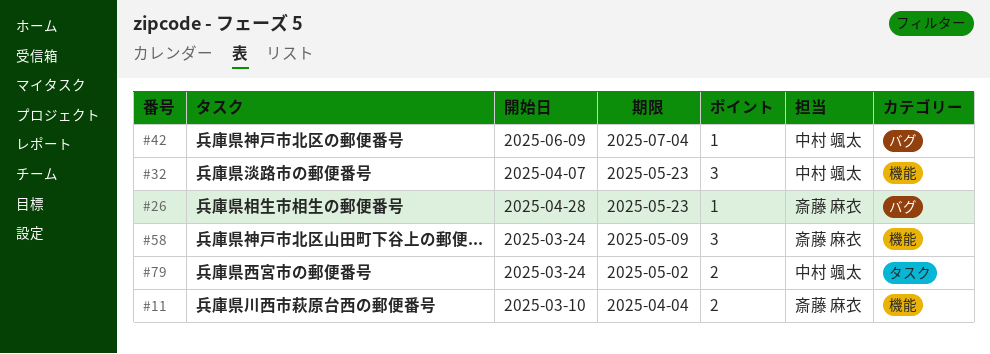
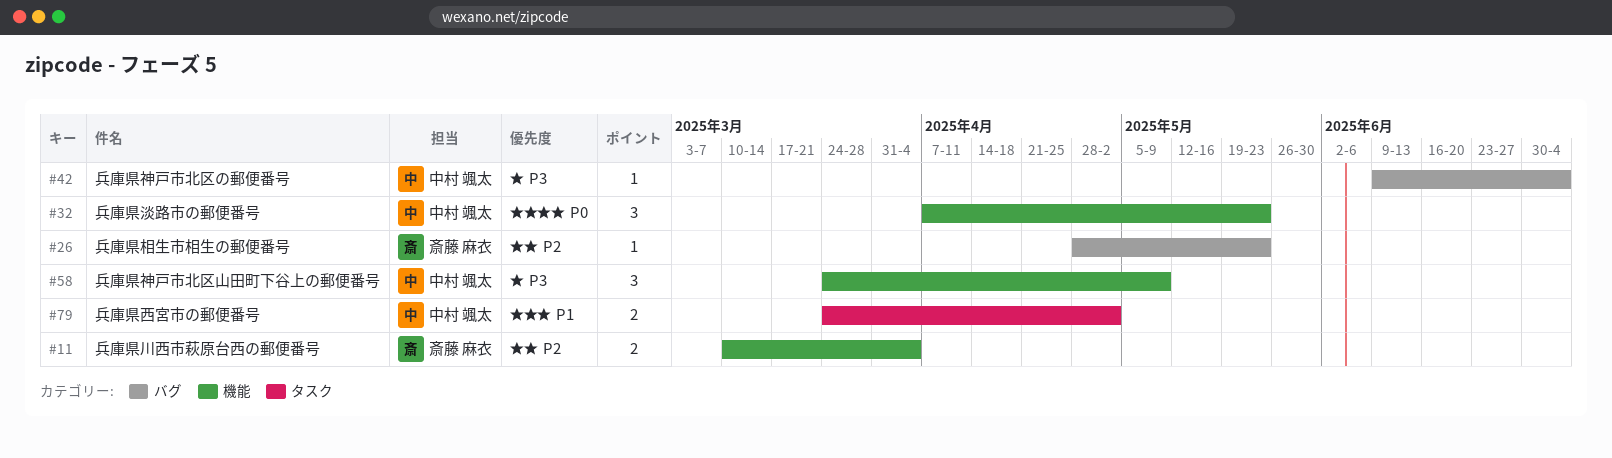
#58, owner: 斎藤 麻衣 -> 中村 颯太

